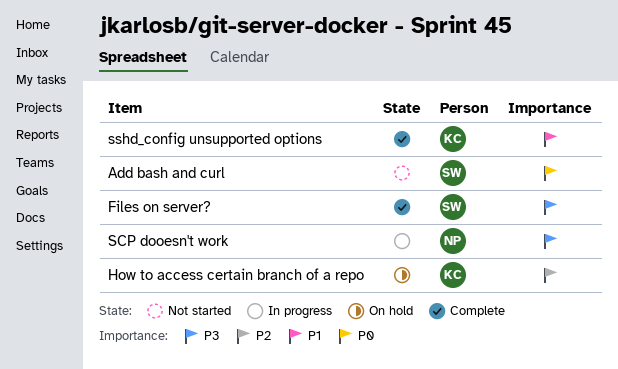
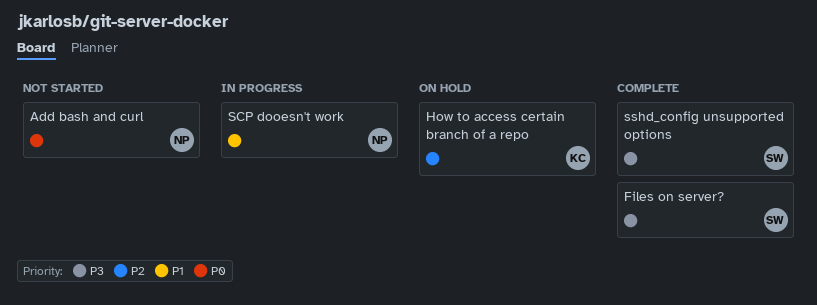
Add bash and curl, owner: SW -> NP
SCP dooesn't work, priority: P3 -> P1
sshd_config unsupported options, owner: KC -> SW
sshd_config unsupported options, priority: P1 -> P3

